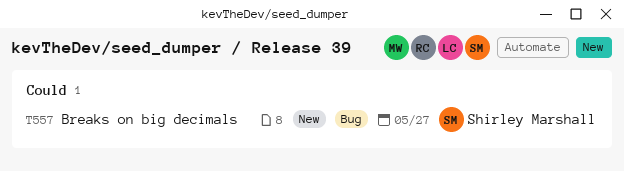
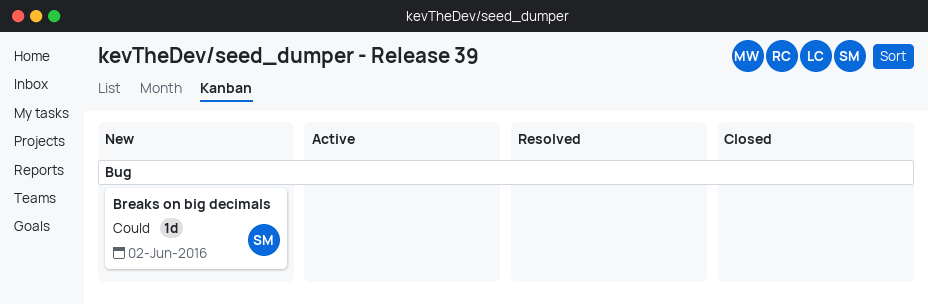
Breaks on big decimals, due: May 27 -> Jun 2

